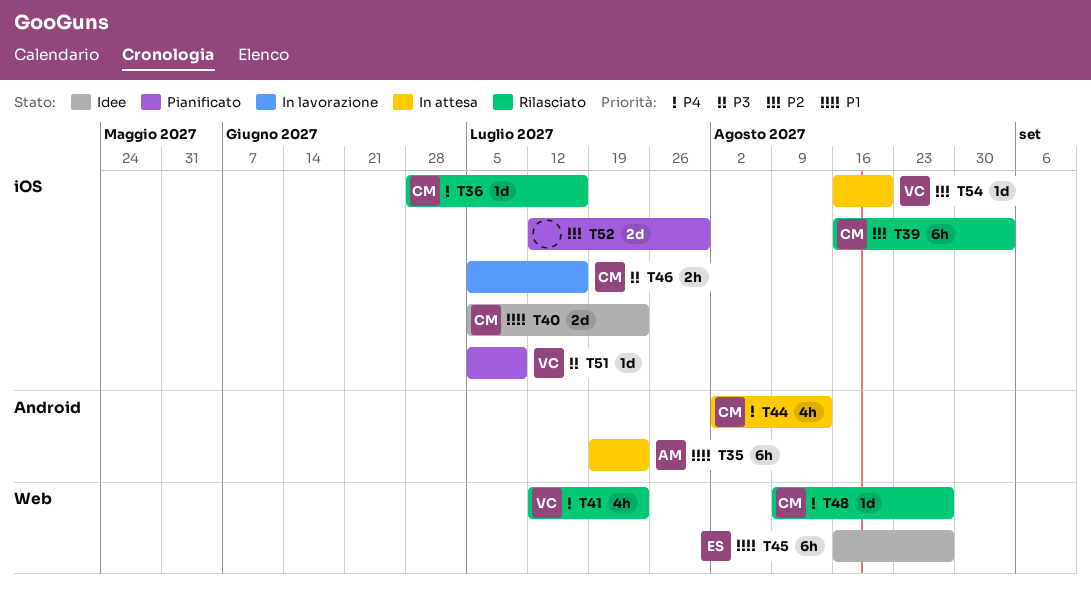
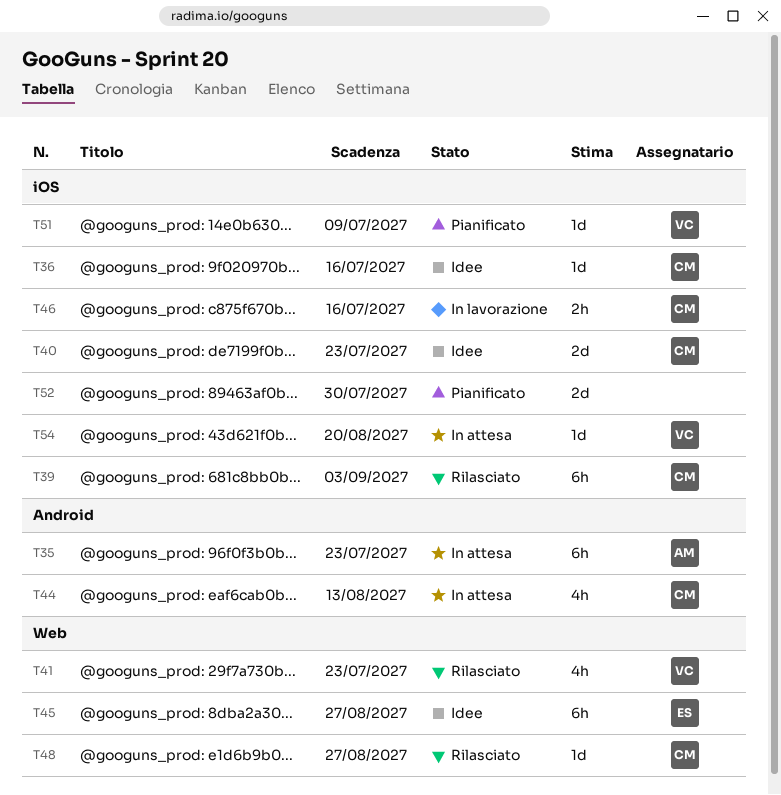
T36, status: Rilasciato -> Idee

